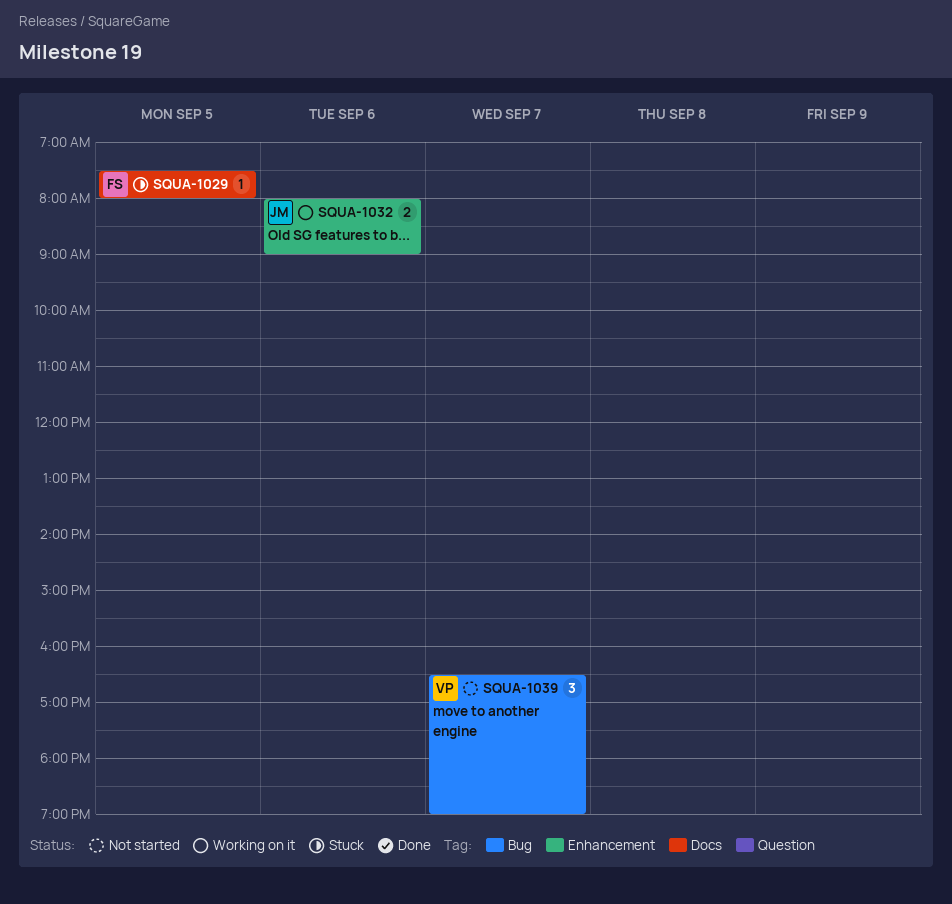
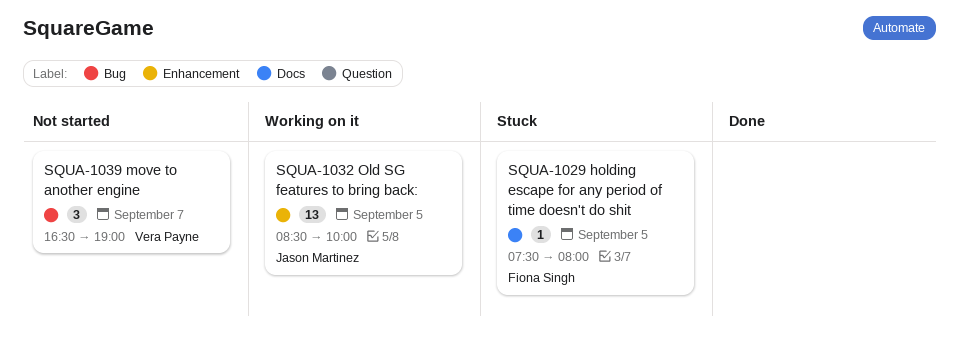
SQUA-1032, estimate: 2 -> 13
SQUA-1032, day: Sep 6 -> Sep 5
SQUA-1032, begins: 08:00 -> 08:30
SQUA-1032, ends: 09:00 -> 10:00

